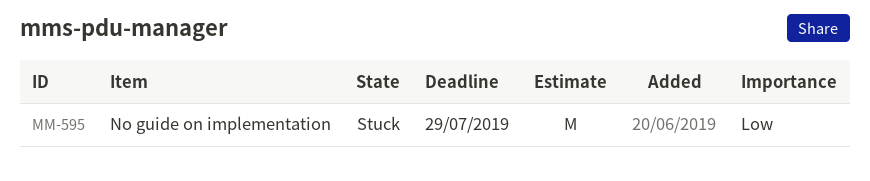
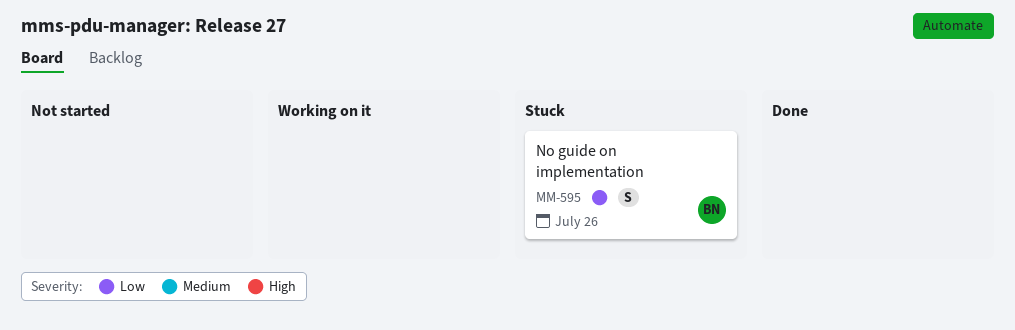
MM-595, estimate: M -> S
MM-595, due: Jul 29 -> Jul 26

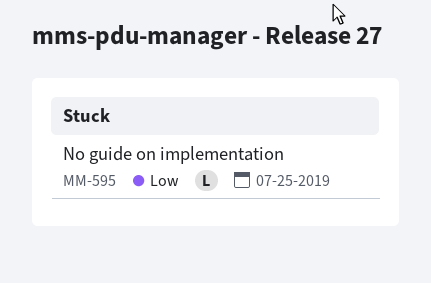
MM-595, estimate: S -> L
MM-595, due: Jul 26 -> Jul 25

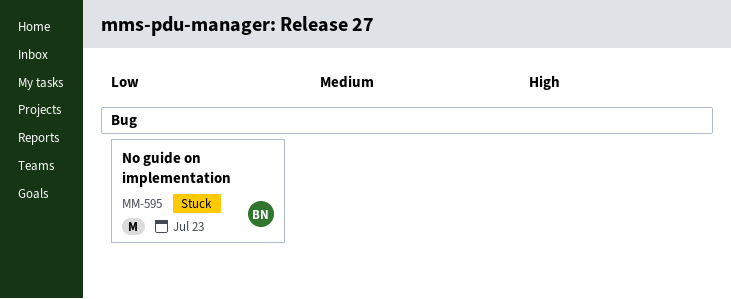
MM-595, estimate: L -> M
MM-595, due: Jul 25 -> Jul 23

